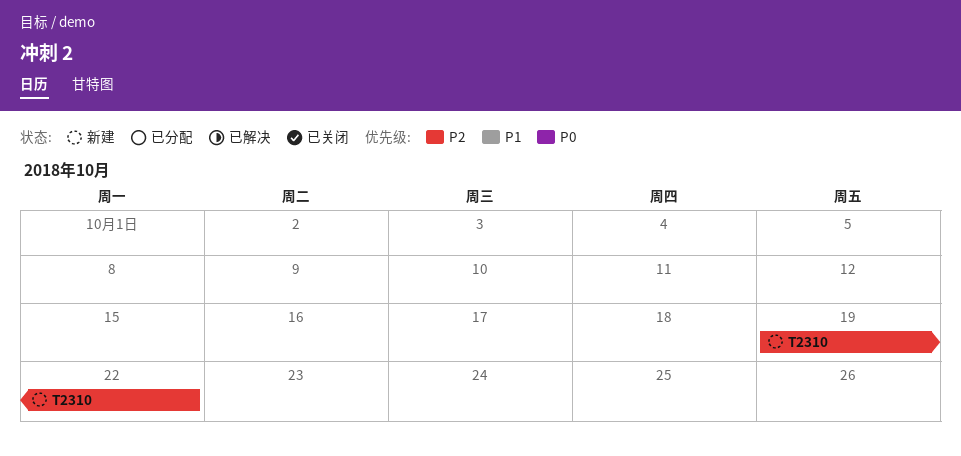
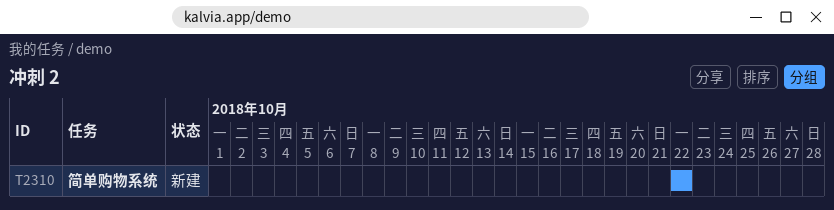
T2310, start: Oct 19 -> Oct 22

